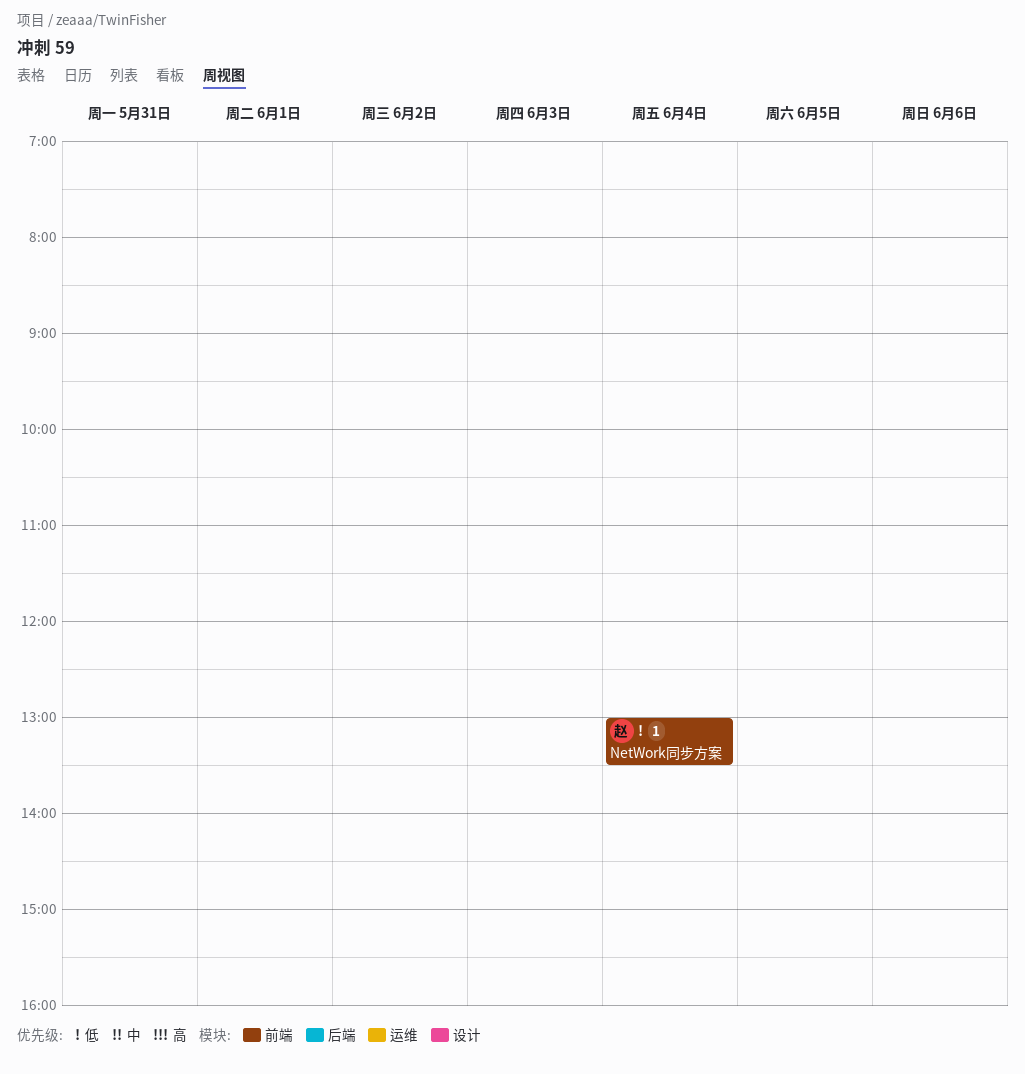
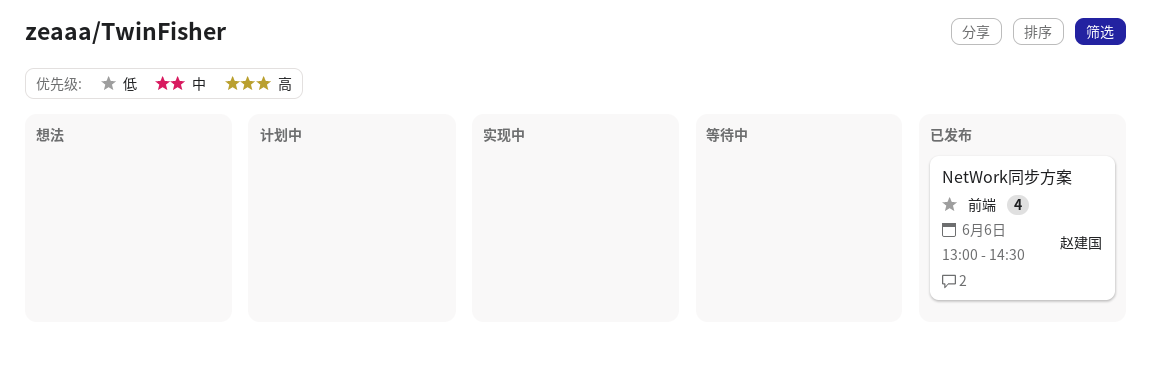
NetWork同步方案, estimate: 1 -> 4
NetWork同步方案, day: Jun 4 -> Jun 6
NetWork同步方案, ends: 13:30 -> 14:30

